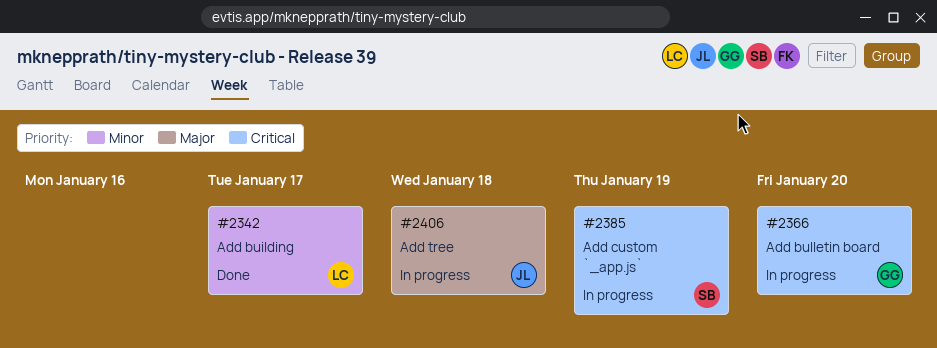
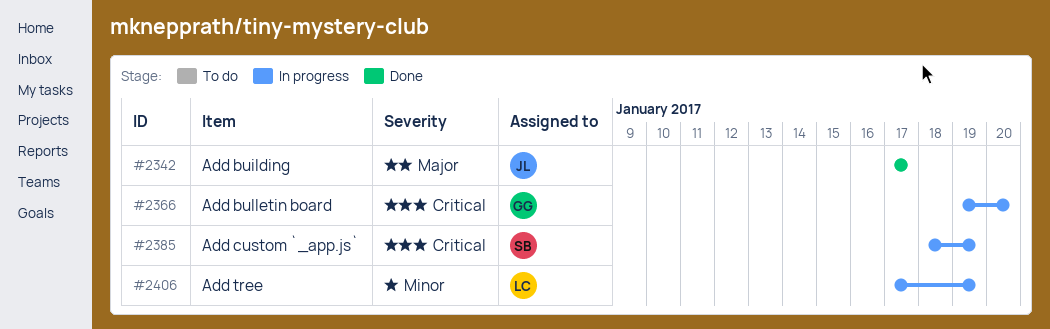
#2342, owner: LC -> JL
#2342, priority: Minor -> Major
#2406, owner: JL -> LC
#2406, priority: Major -> Minor
#2406, due: Jan 18 -> Jan 19

